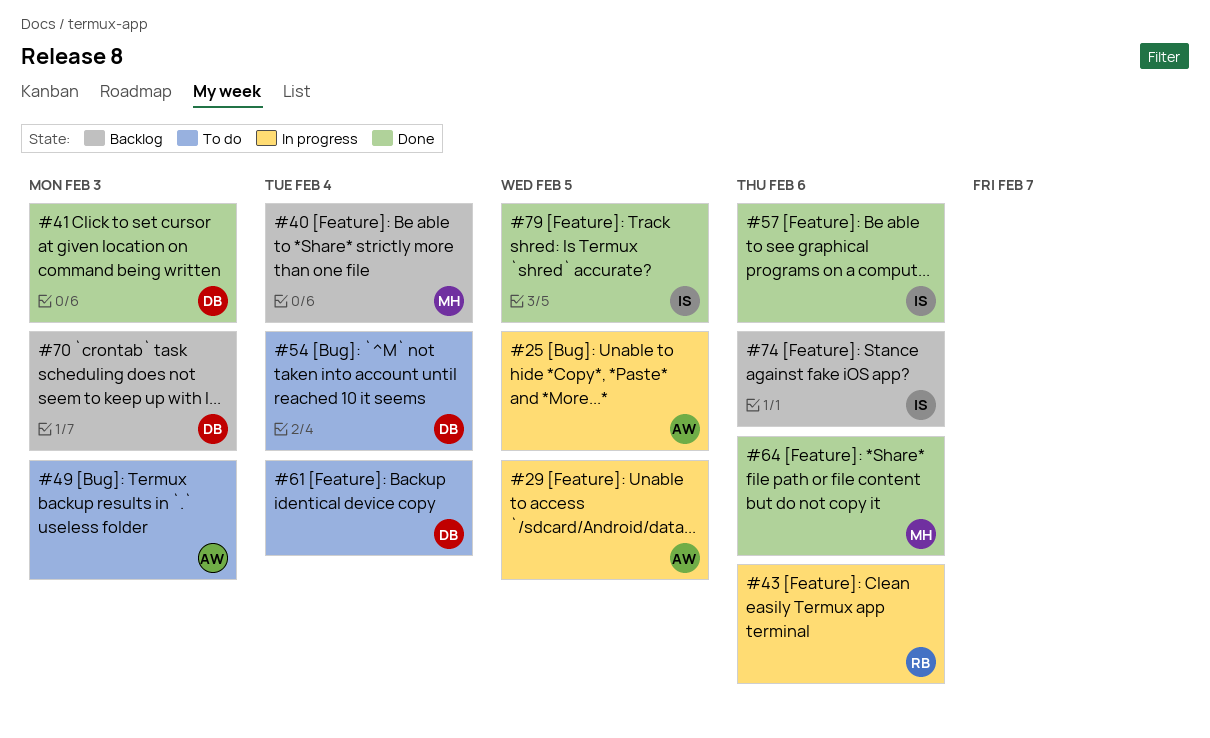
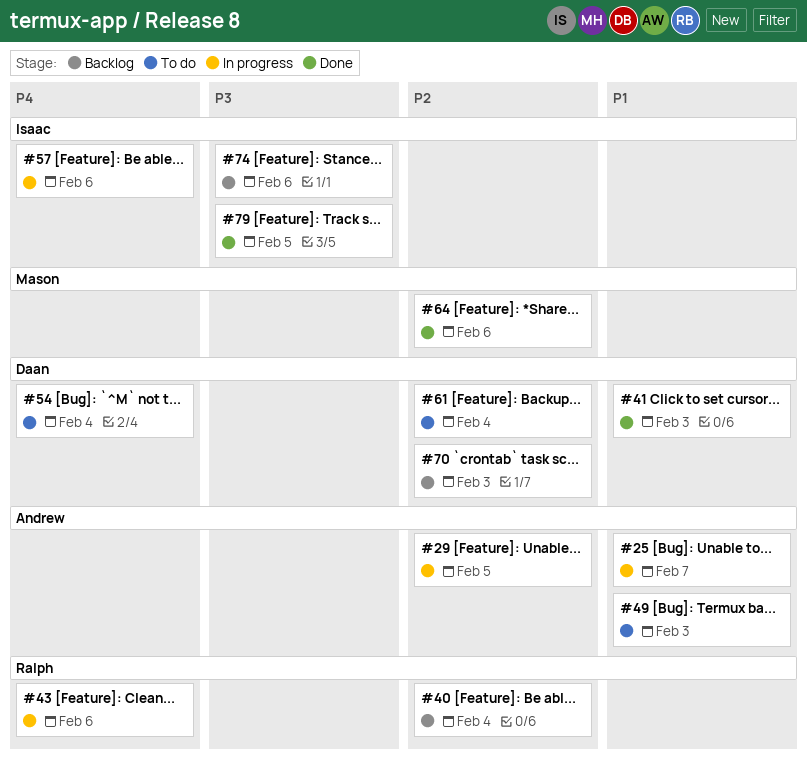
#25, due: Feb 5 -> Feb 7
#40, owner: Mason -> Ralph
#57, status: Done -> In progress

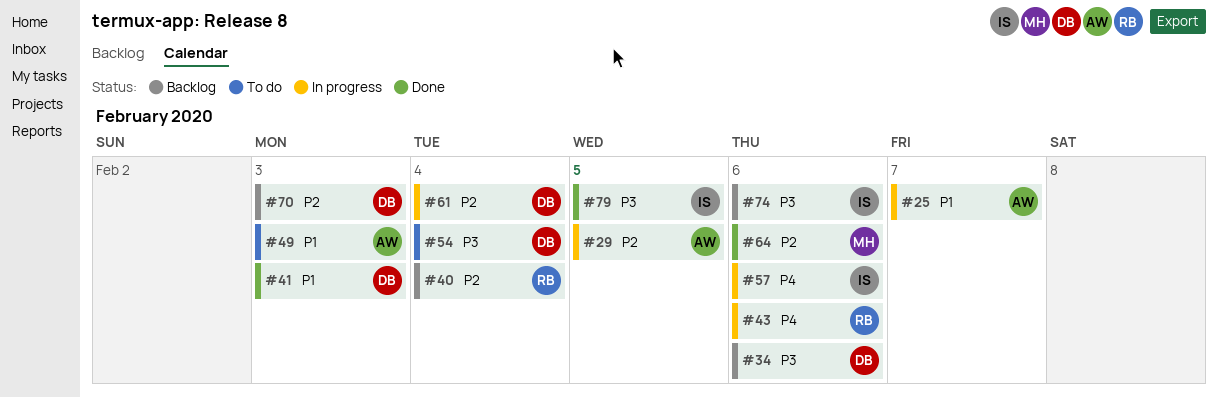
#34: none -> present
#54, priority: P4 -> P3
#61, status: To do -> In progress

